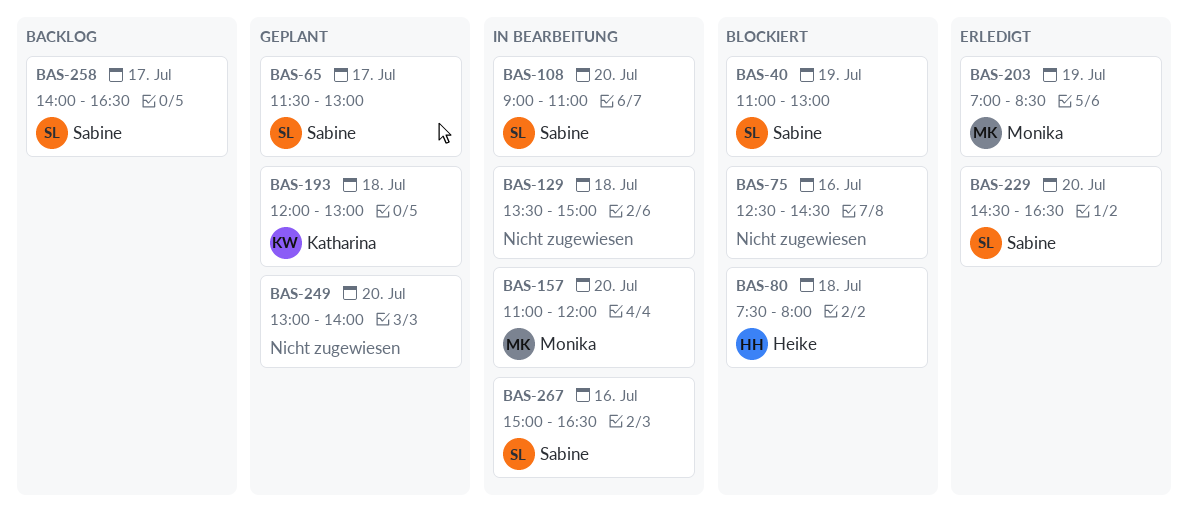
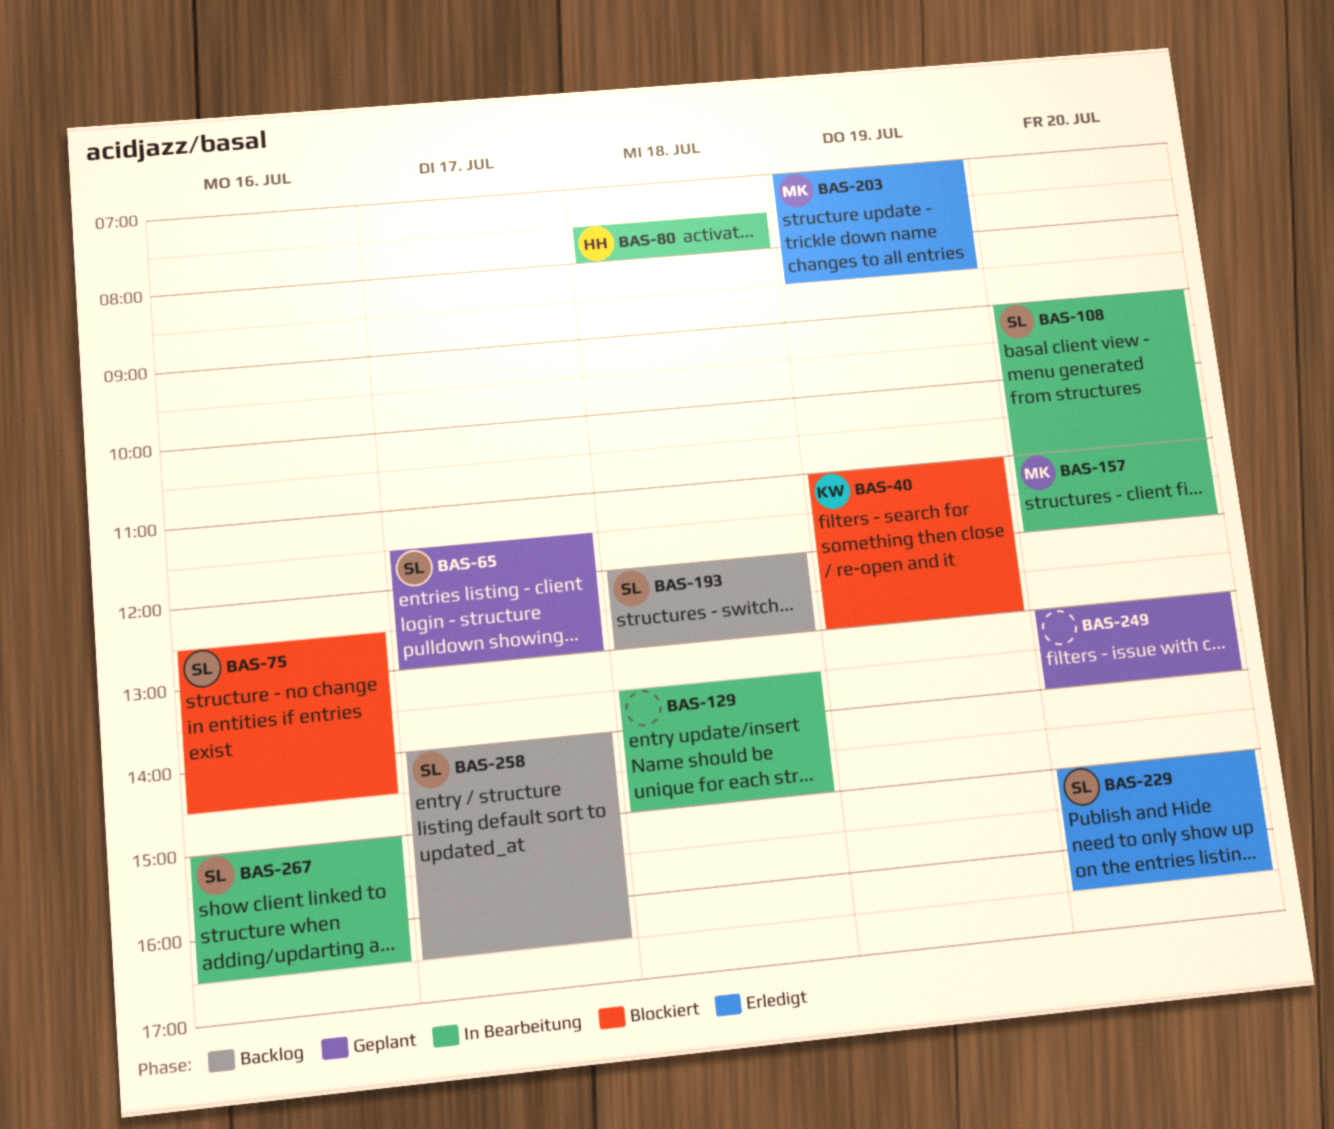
BAS-40, owner: Sabine -> Katharina
BAS-75, owner: none -> Sabine
BAS-80, status: Blockiert -> In Bearbeitung
BAS-193, status: Geplant -> Backlog
BAS-193, owner: Katharina -> Sabine
BAS-229, begins: 14:30 -> 15:00

